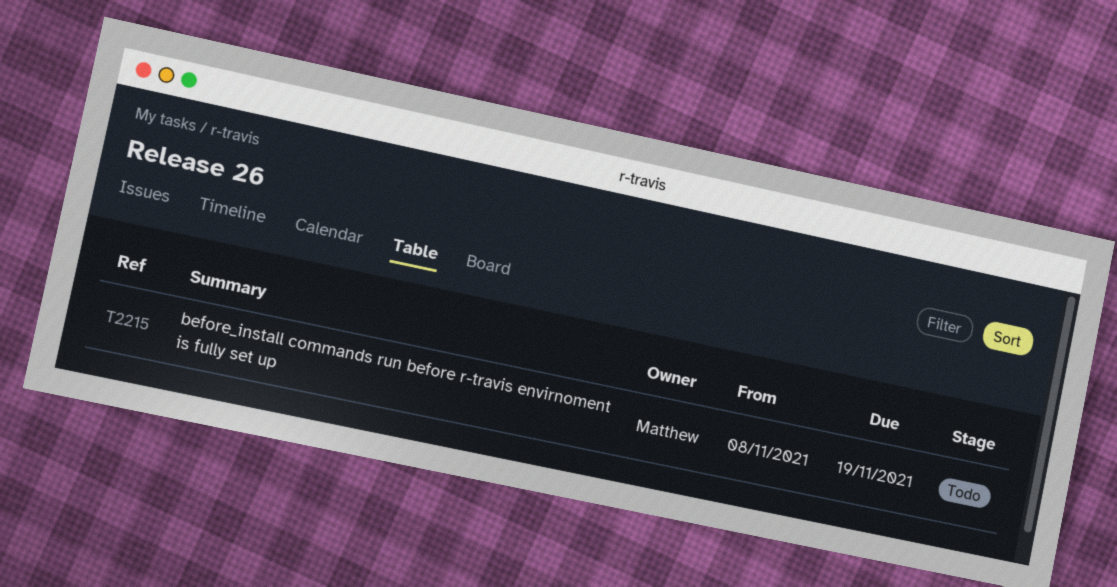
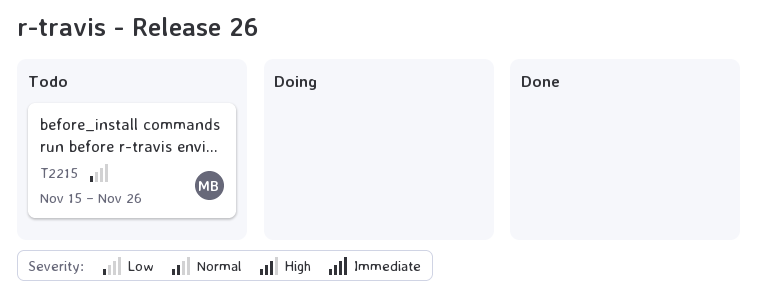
T2215, start: Nov 8 -> Nov 15
T2215, due: Nov 19 -> Nov 26

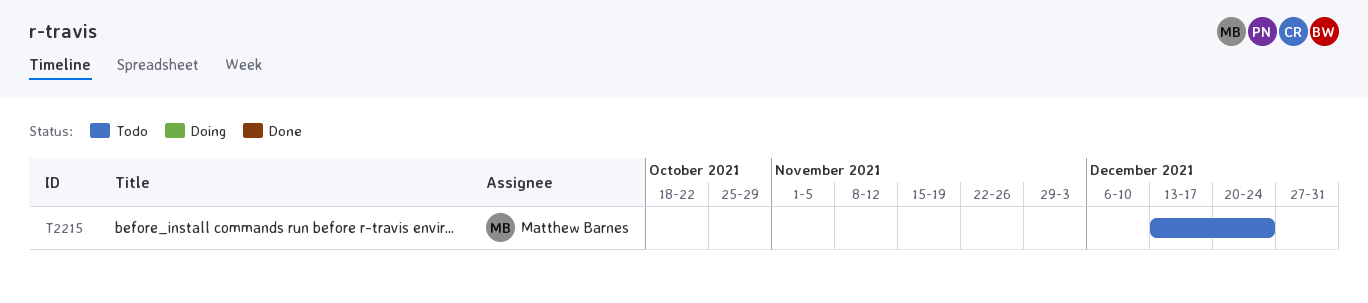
T2215, start: Nov 15 -> Dec 13
T2215, due: Nov 26 -> Dec 24

